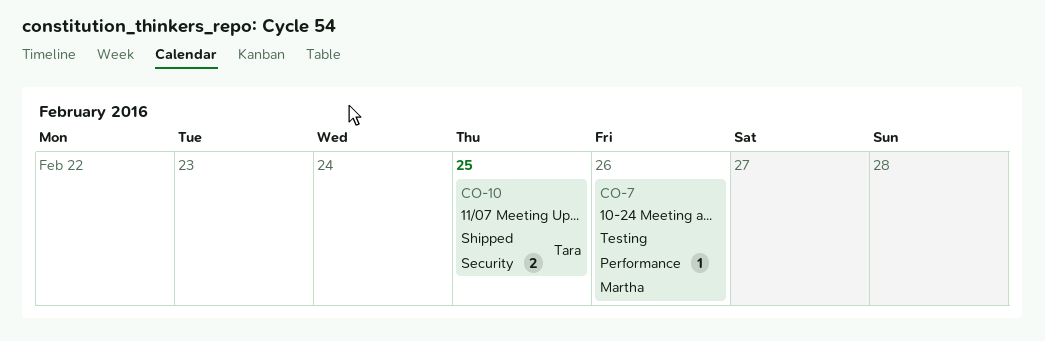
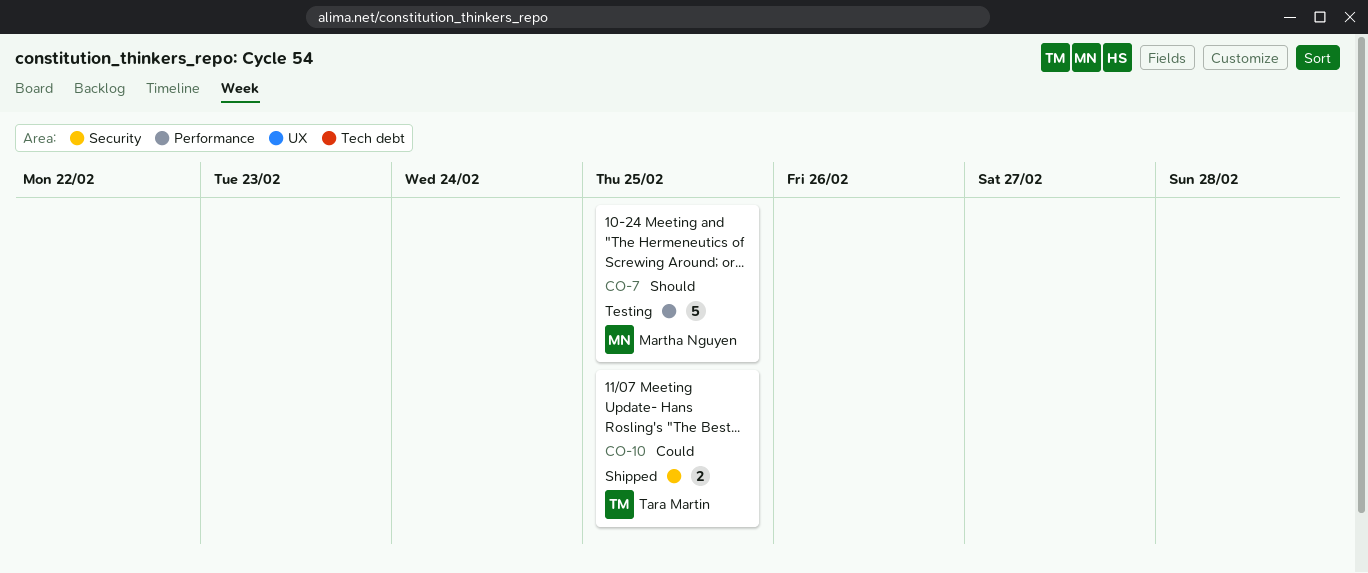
CO-7, estimate: 1 -> 5
CO-7, due: Feb 26 -> Feb 25

